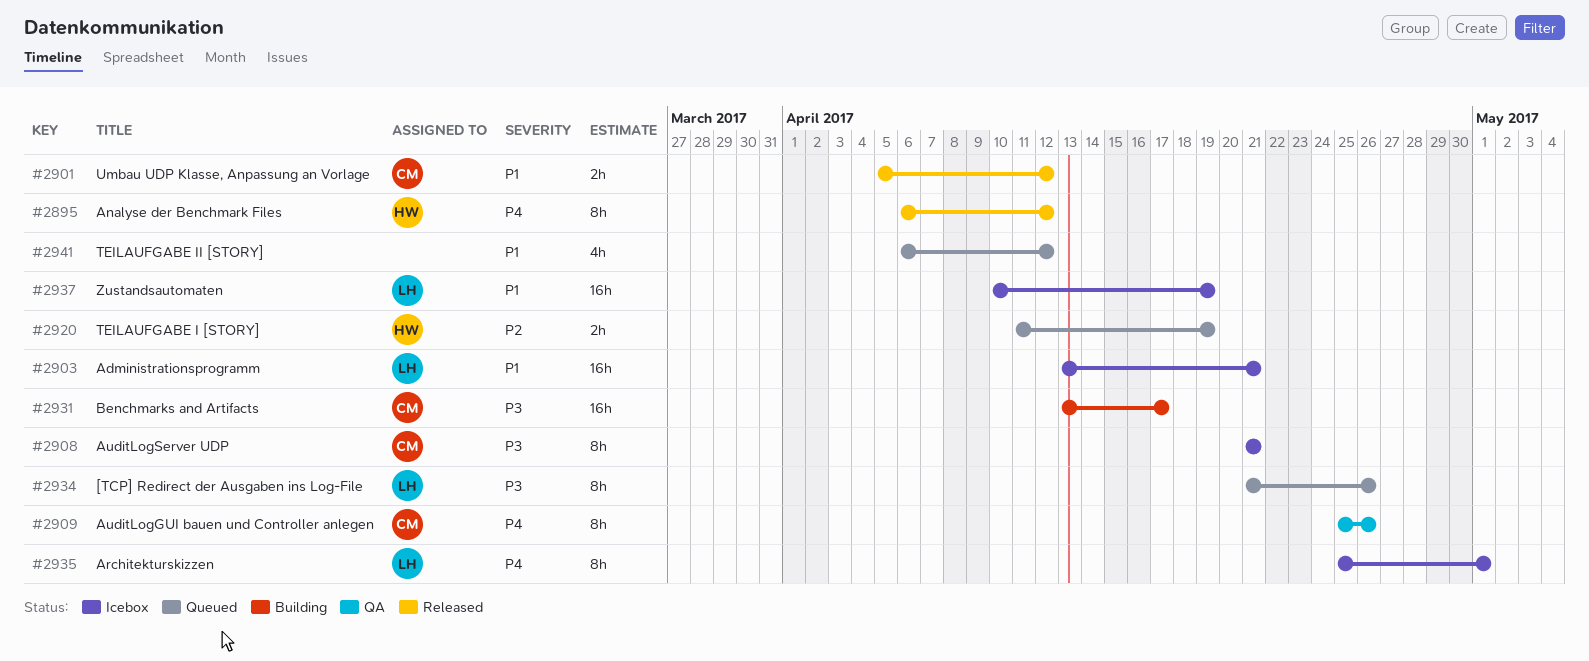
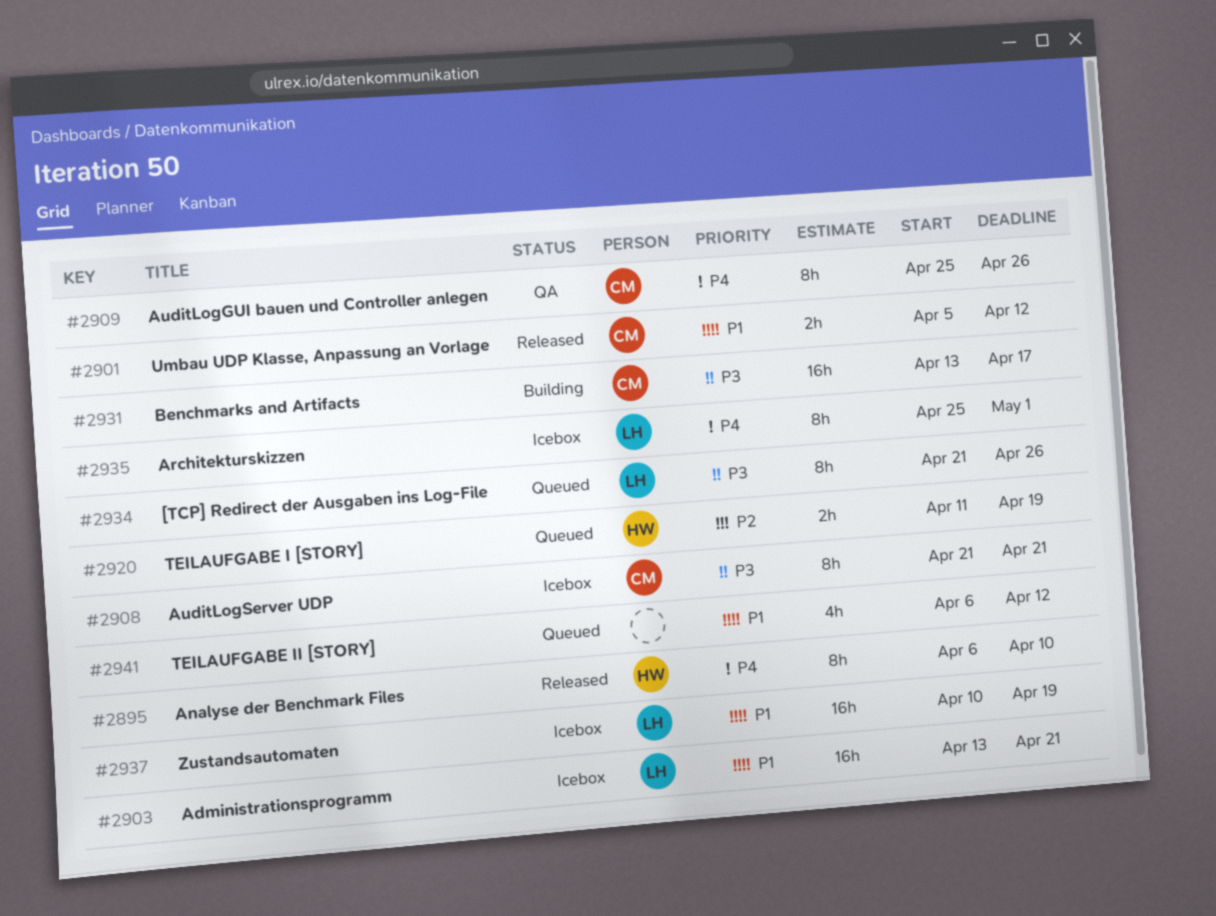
#2895, due: Apr 12 -> Apr 10

